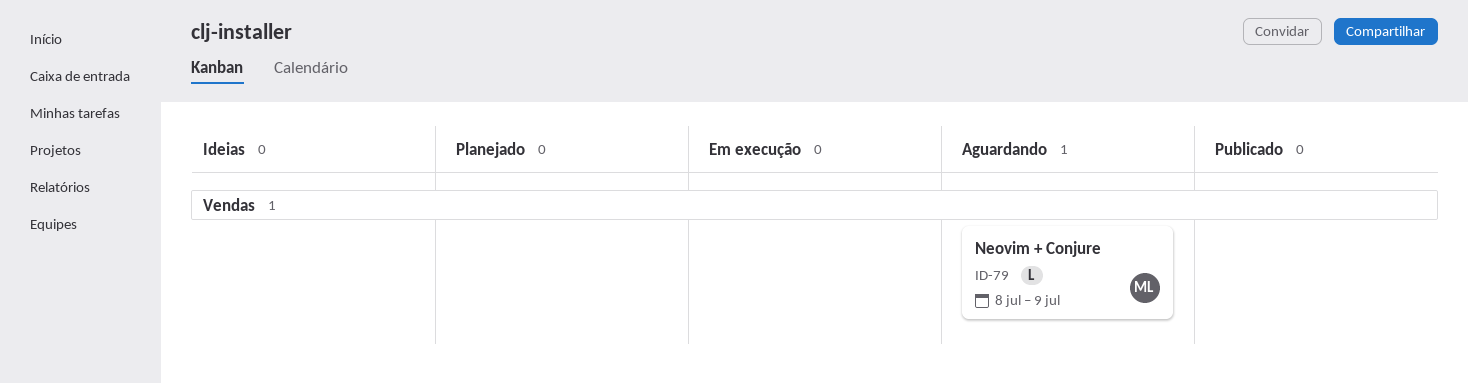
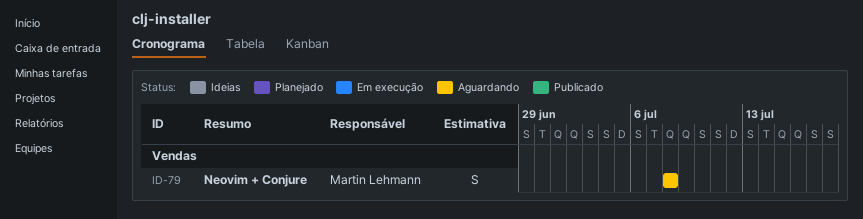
ID-79, estimate: L -> S
ID-79, due: Jul 9 -> Jul 8

